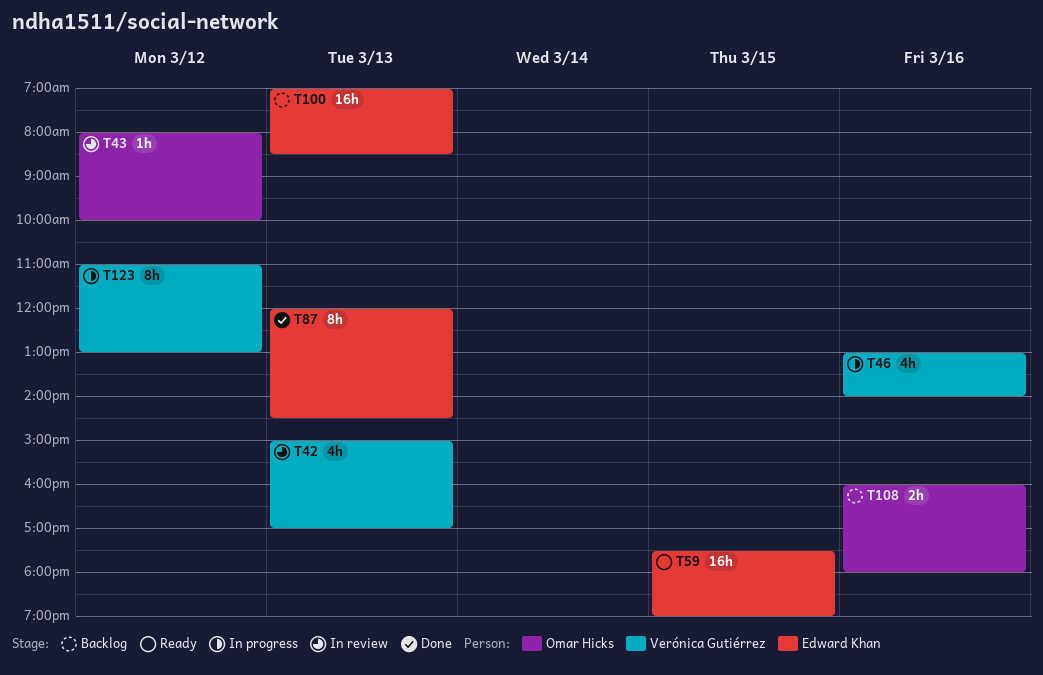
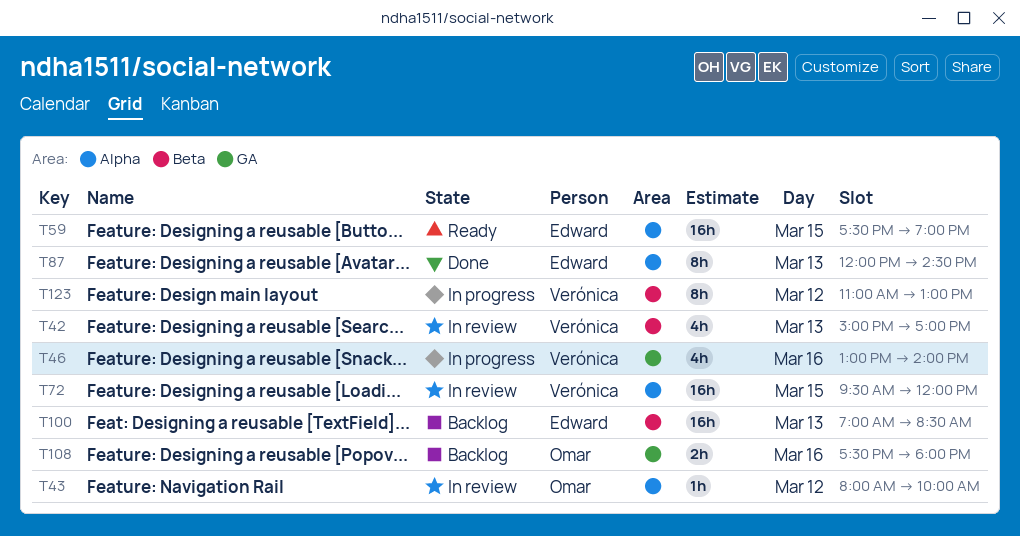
T72: none -> present
T108, begins: 16:00 -> 17:30

